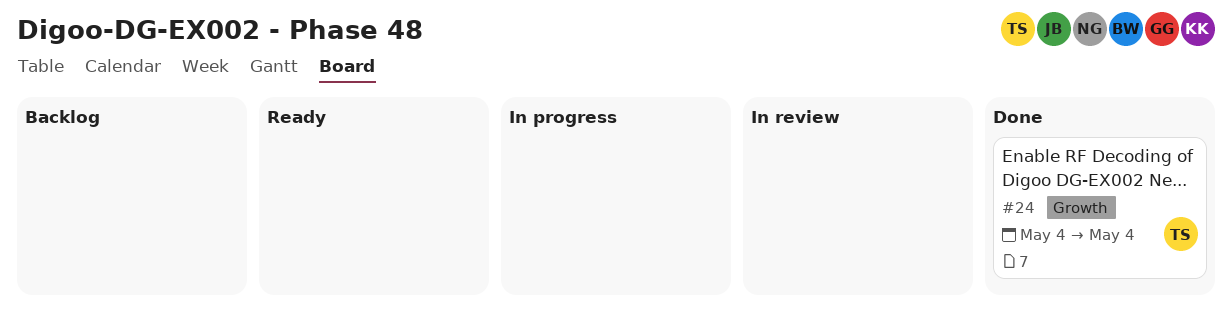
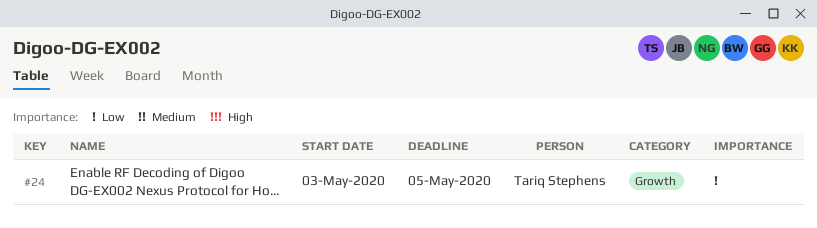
#24, start: May 4 -> May 3
#24, due: May 4 -> May 5

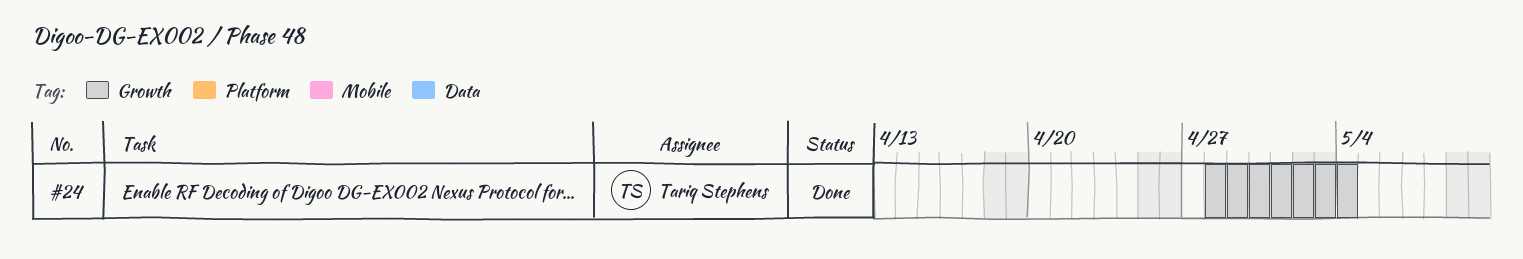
#24, start: May 3 -> Apr 28
#24, due: May 5 -> May 4

